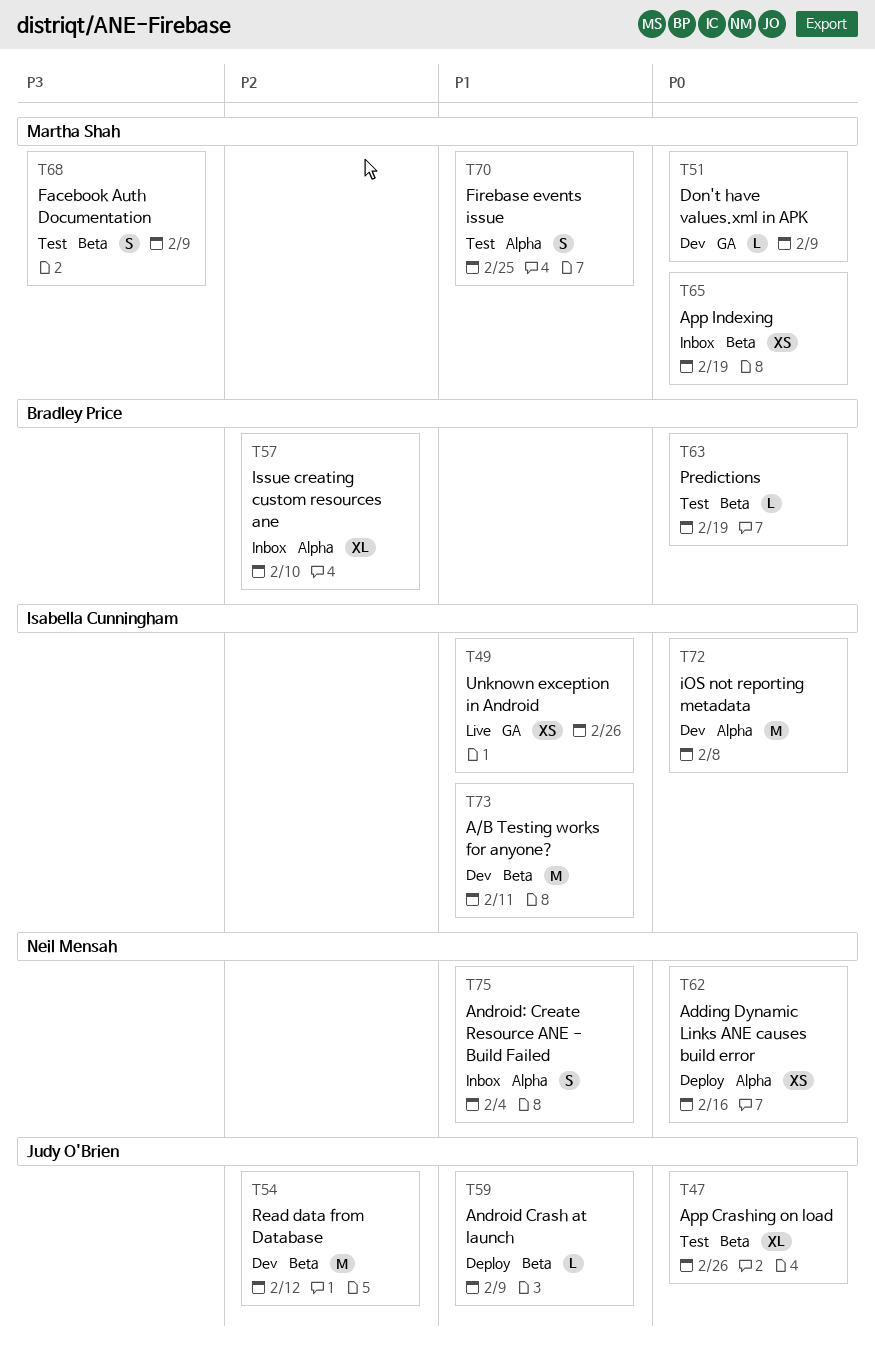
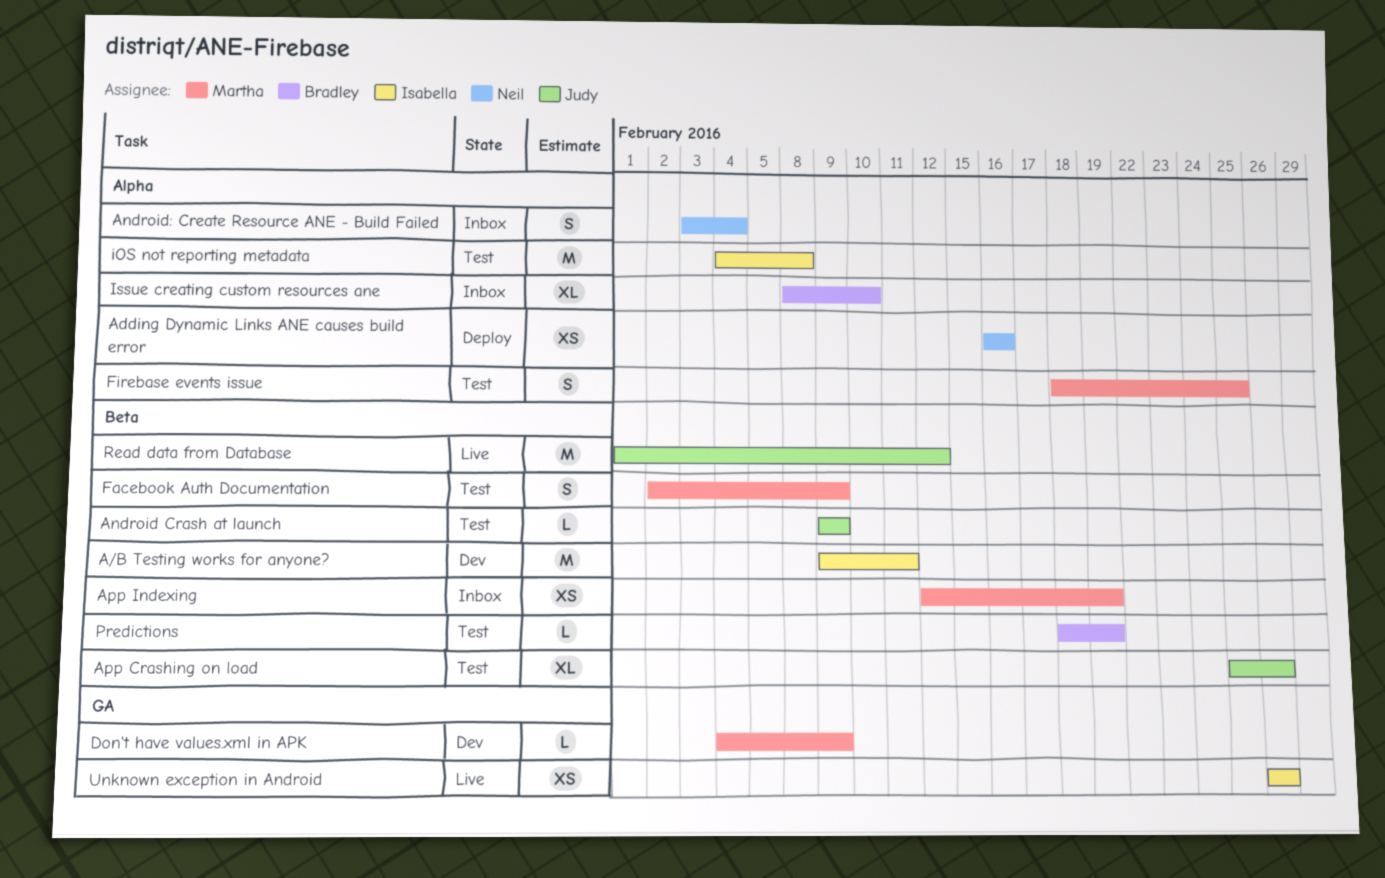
Android Crash at launch, status: Deploy -> Test
iOS not reporting metadata, status: Dev -> Test
Read data from Database, status: Dev -> Live

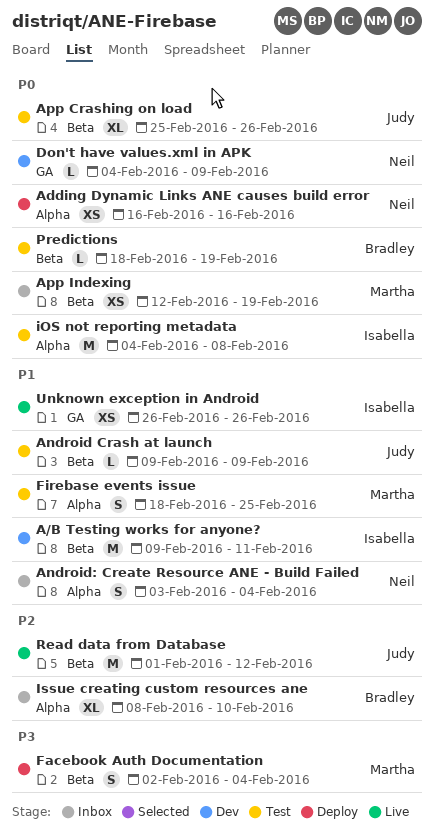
Don't have values.xml in APK, owner: Martha -> Neil
Facebook Auth Documentation, status: Test -> Deploy
Facebook Auth Documentation, due: Feb 9 -> Feb 4

